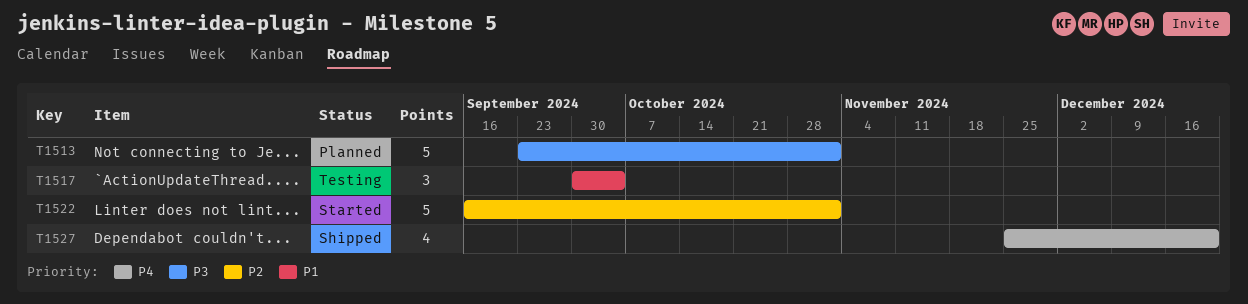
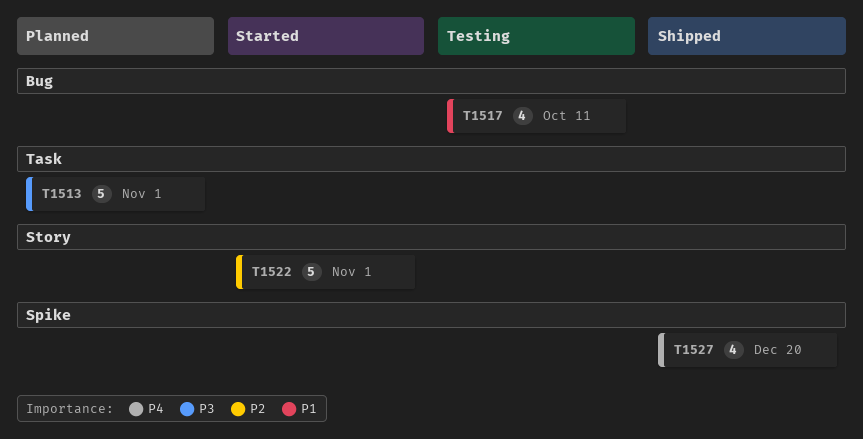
T1517, estimate: 3 -> 4
T1517, due: Oct 4 -> Oct 11

